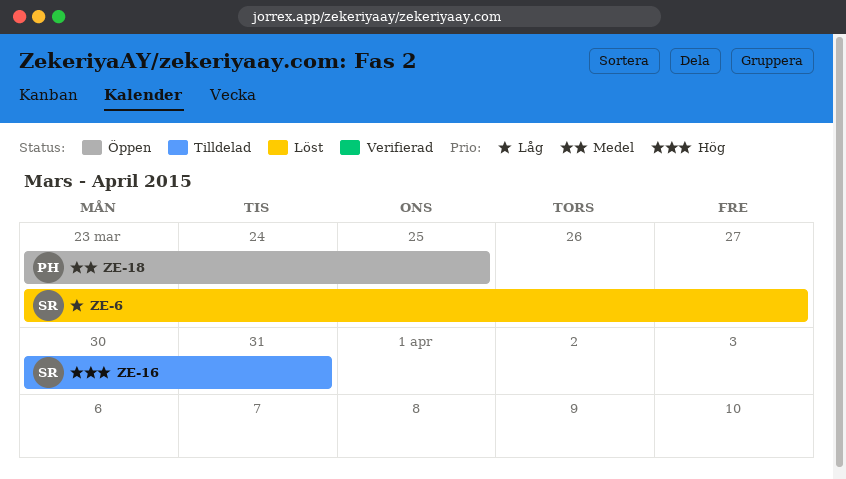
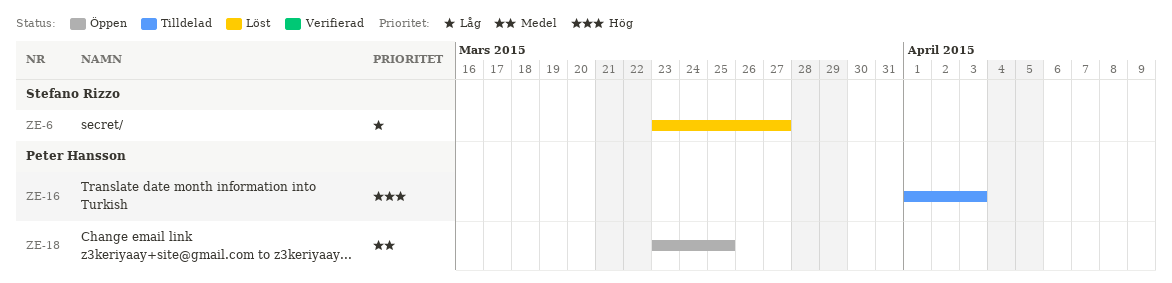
ZE-16, owner: Stefano Rizzo -> Peter Hansson
ZE-16, start: Mar 30 -> Apr 1
ZE-16, due: Mar 31 -> Apr 3

